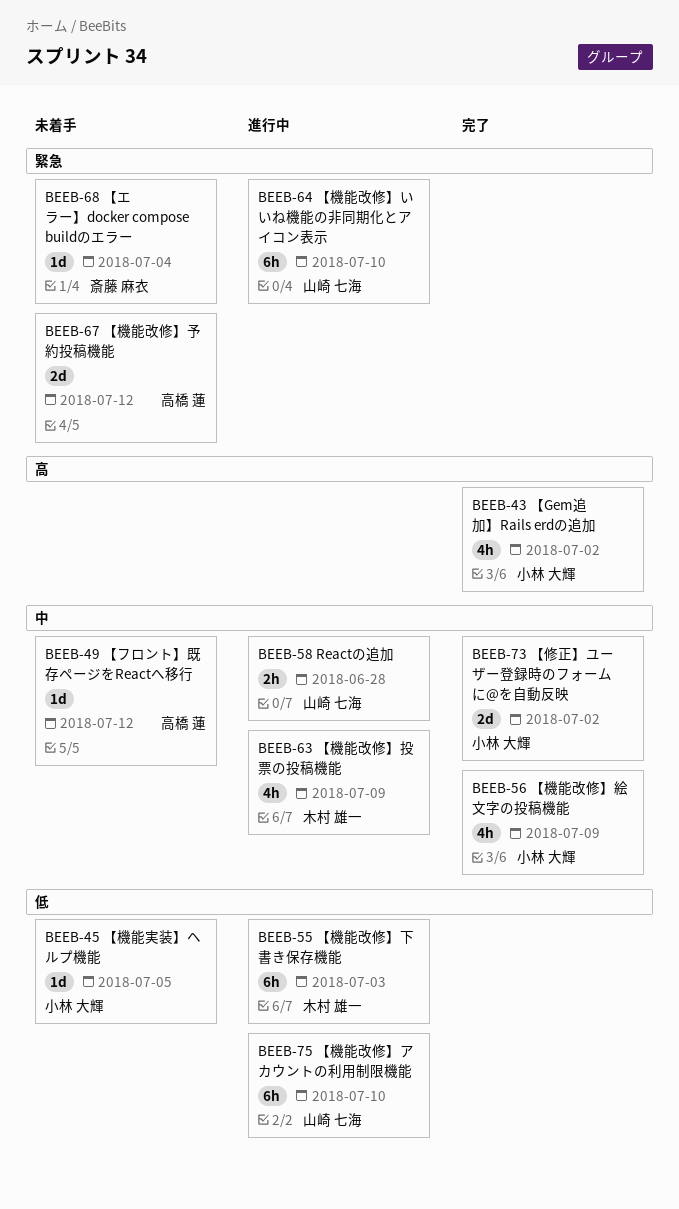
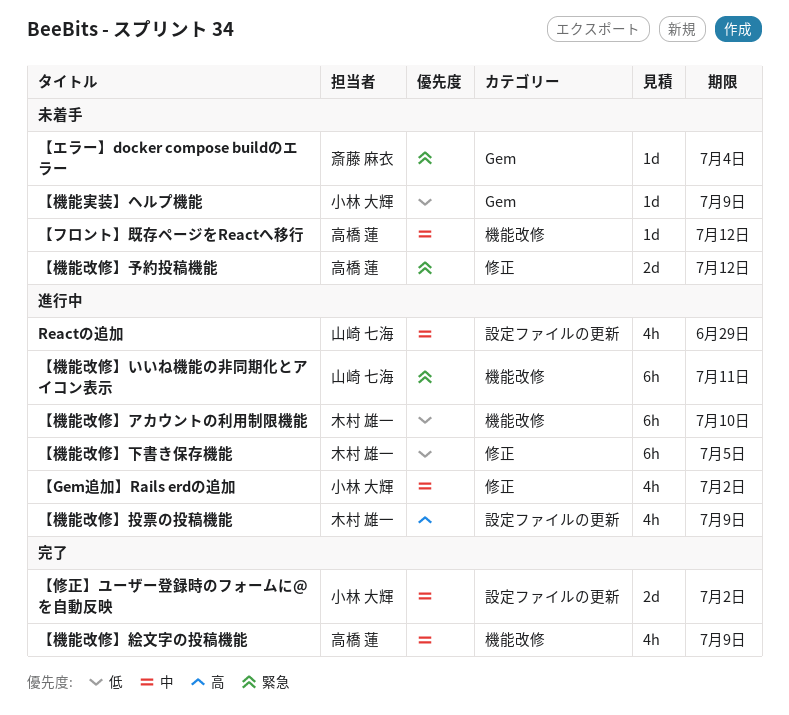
Reactの追加, estimate: 2h -> 4h
Reactの追加, due: Jun 28 -> Jun 29
【Gem追加】Rails erdの追加, status: 完了 -> 進行中
【Gem追加】Rails erdの追加, priority: 高 -> 中
【機能実装】ヘルプ機能, due: Jul 5 -> Jul 9
【機能改修】いいね機能の非同期化とアイコン表示, due: Jul 10 -> Jul 11
【機能改修】アカウントの利用制限機能, owner: 山崎 七海 -> 木村 雄一
【機能改修】下書き保存機能, due: Jul 3 -> Jul 5
【機能改修】投票の投稿機能, priority: 中 -> 高
【機能改修】絵文字の投稿機能, owner: 小林 大輝 -> 高橋 蓮

